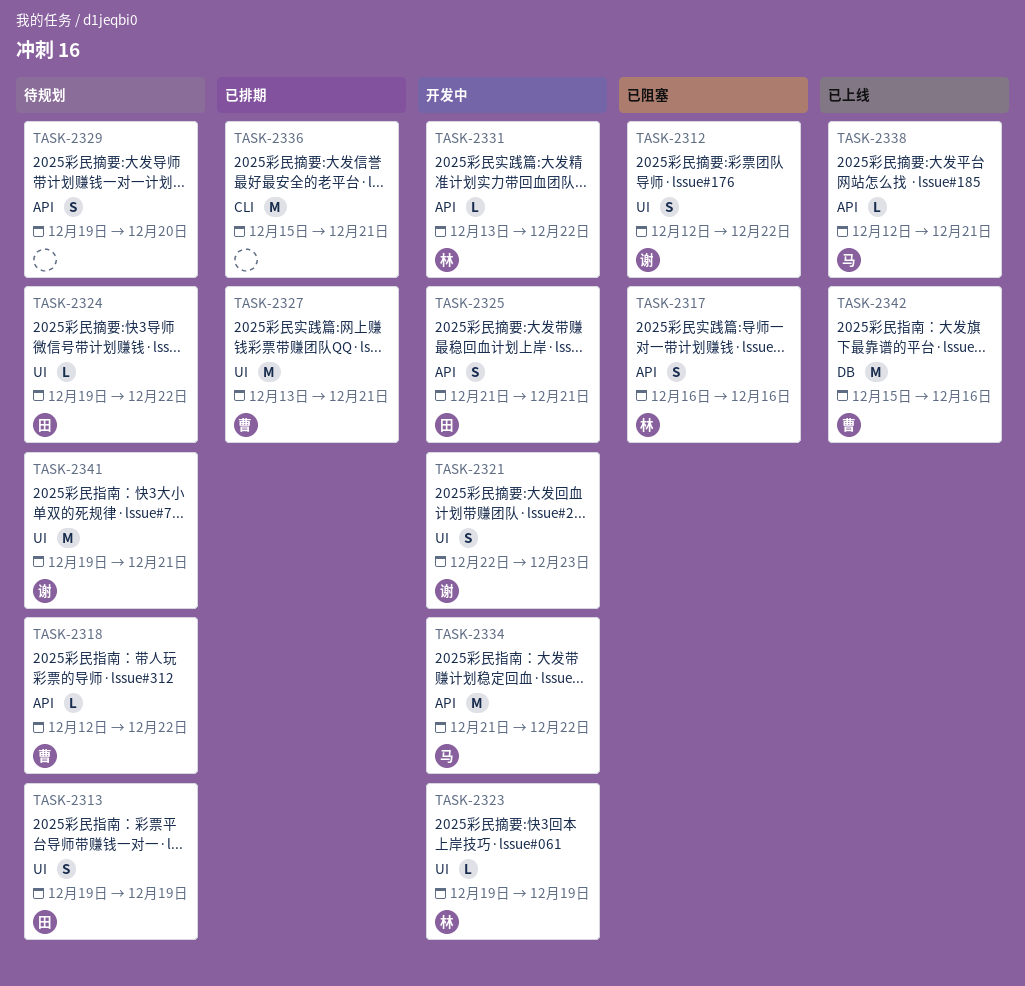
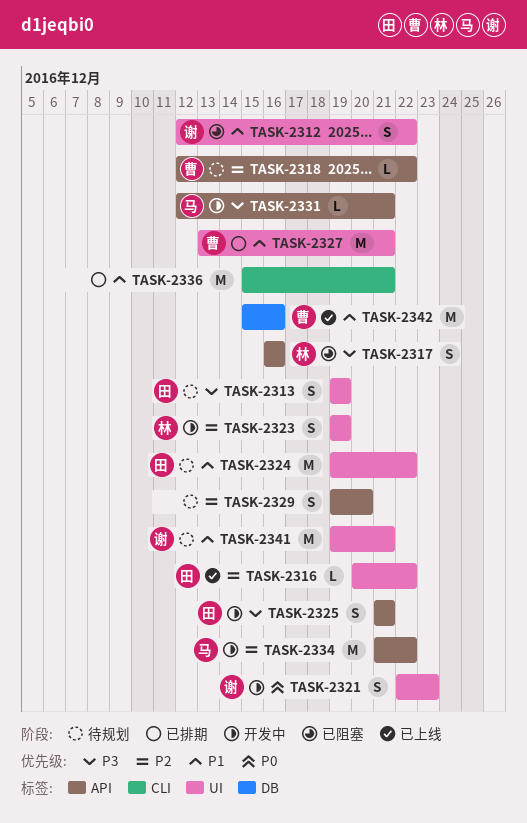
TASK-2316: none -> present
TASK-2323, estimate: L -> S
TASK-2324, estimate: L -> M
TASK-2331, owner: 林 -> 马
TASK-2331, start: Dec 13 -> Dec 12
TASK-2331, due: Dec 22 -> Dec 21
TASK-2338: present -> none

